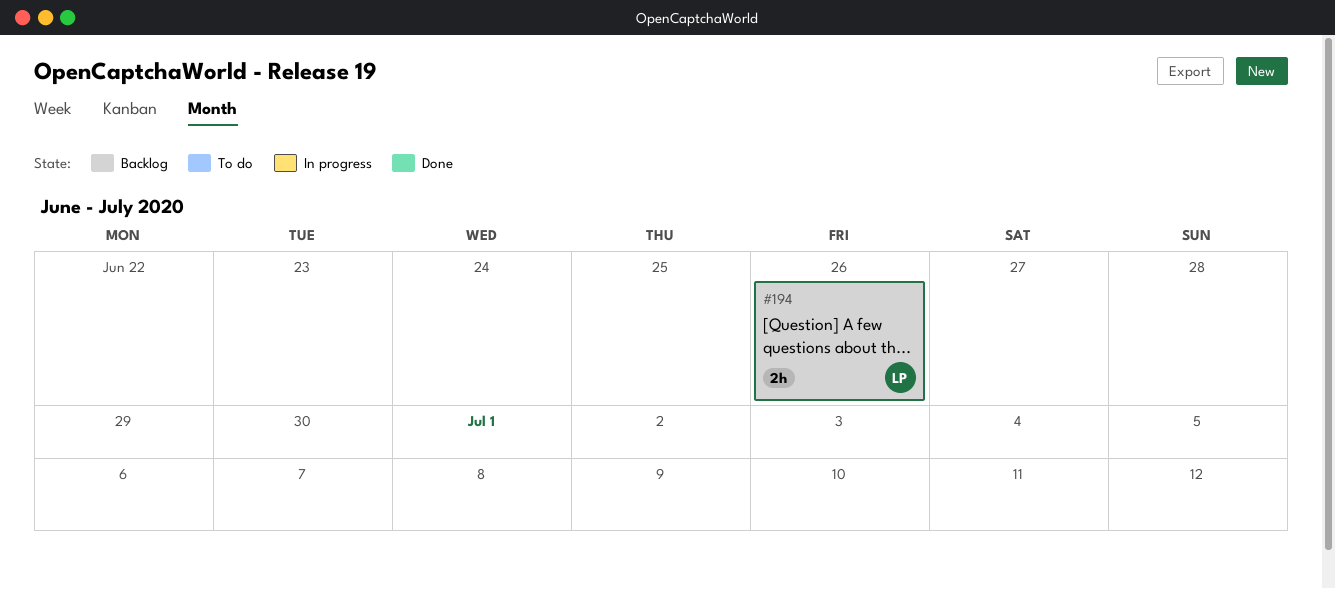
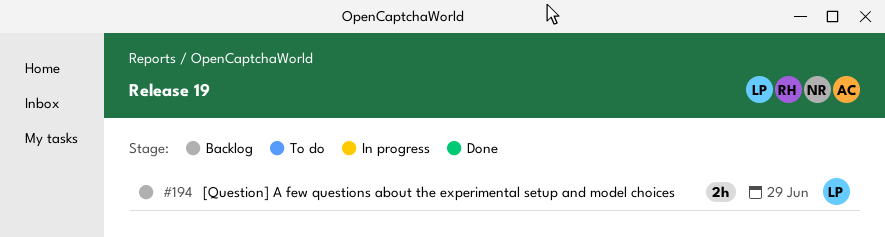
#194, due: Jun 26 -> Jun 29

